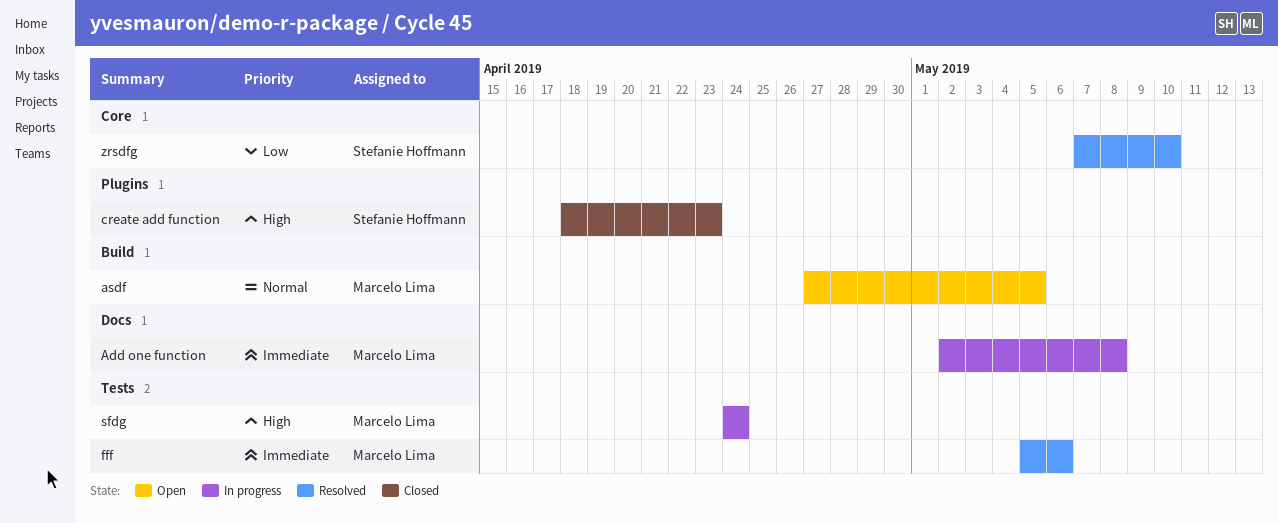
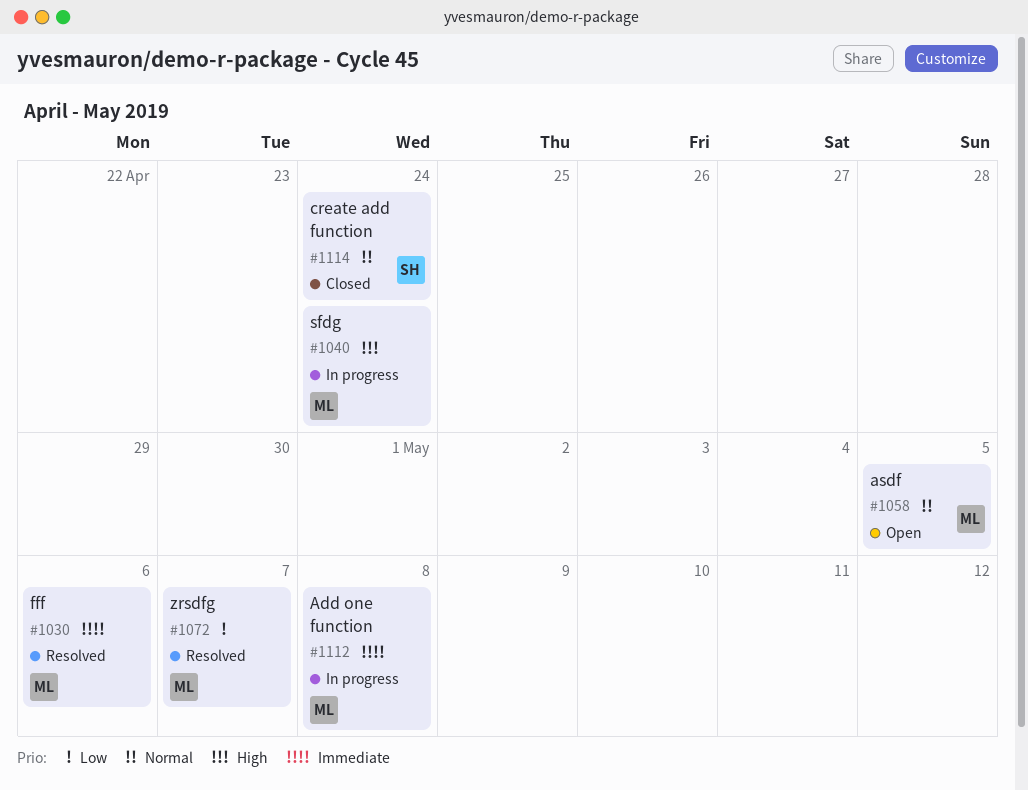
create add function, priority: High -> Normal
create add function, due: Apr 23 -> Apr 24
zrsdfg, owner: Stefanie Hoffmann -> Marcelo Lima
zrsdfg, due: May 10 -> May 7

